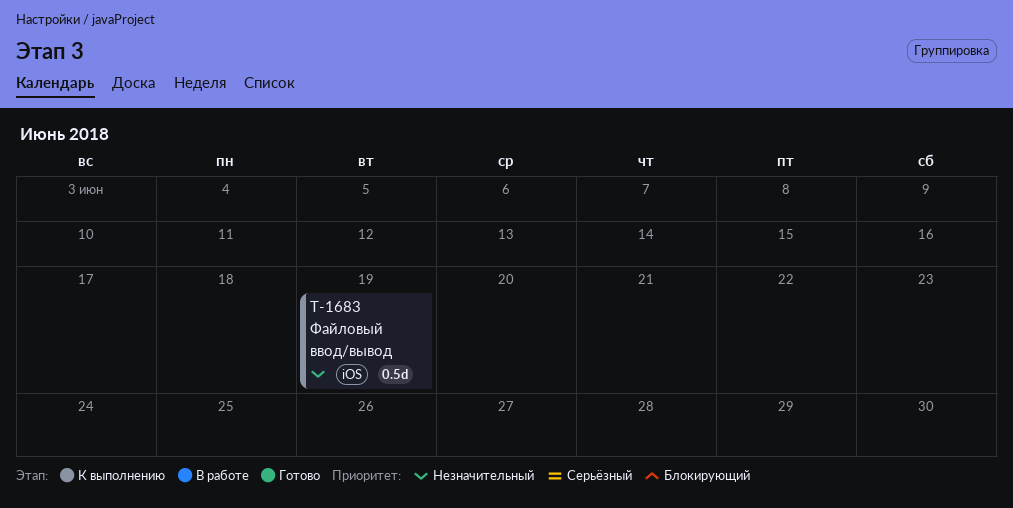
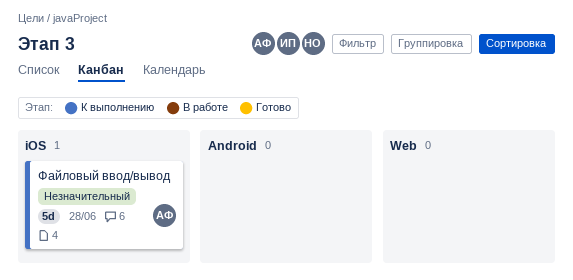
Файловый ввод/вывод, estimate: 0.5d -> 5d
Файловый ввод/вывод, due: Jun 19 -> Jun 28

